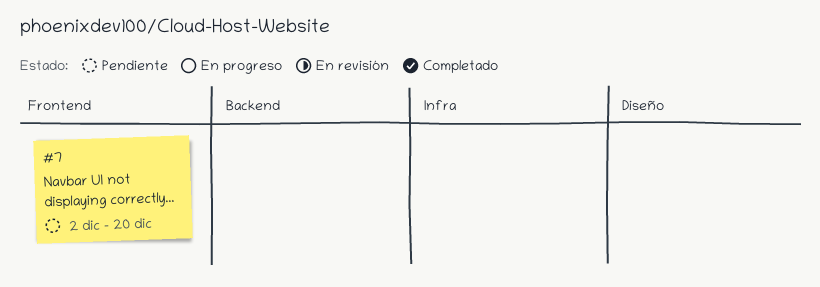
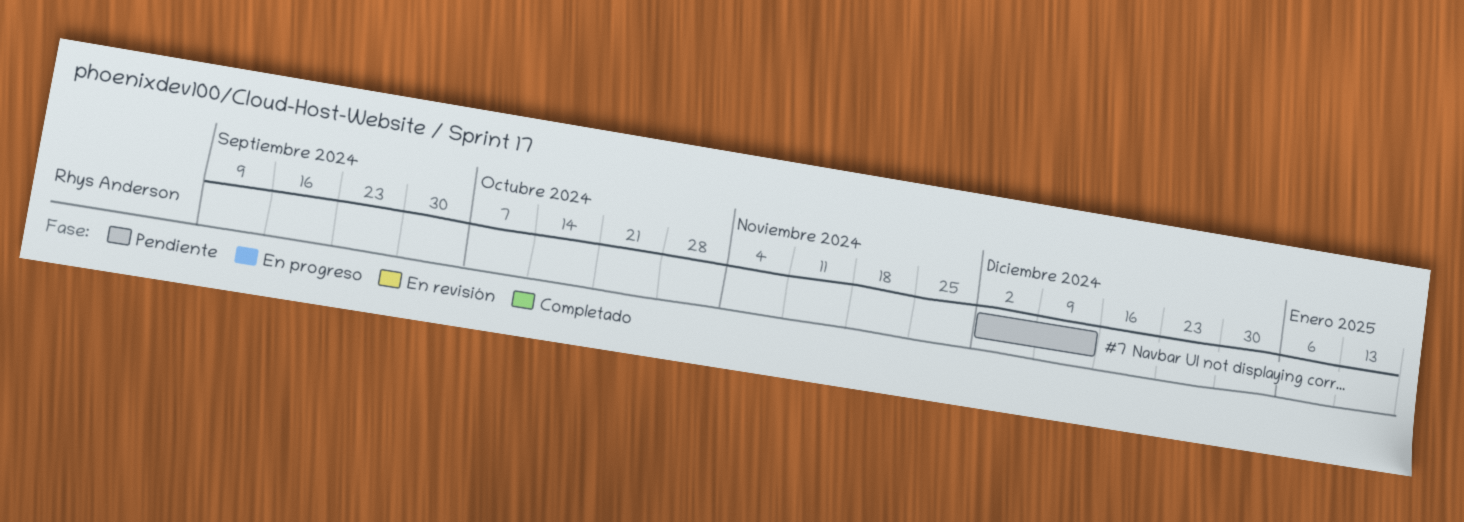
#7, due: Dec 20 -> Dec 13

